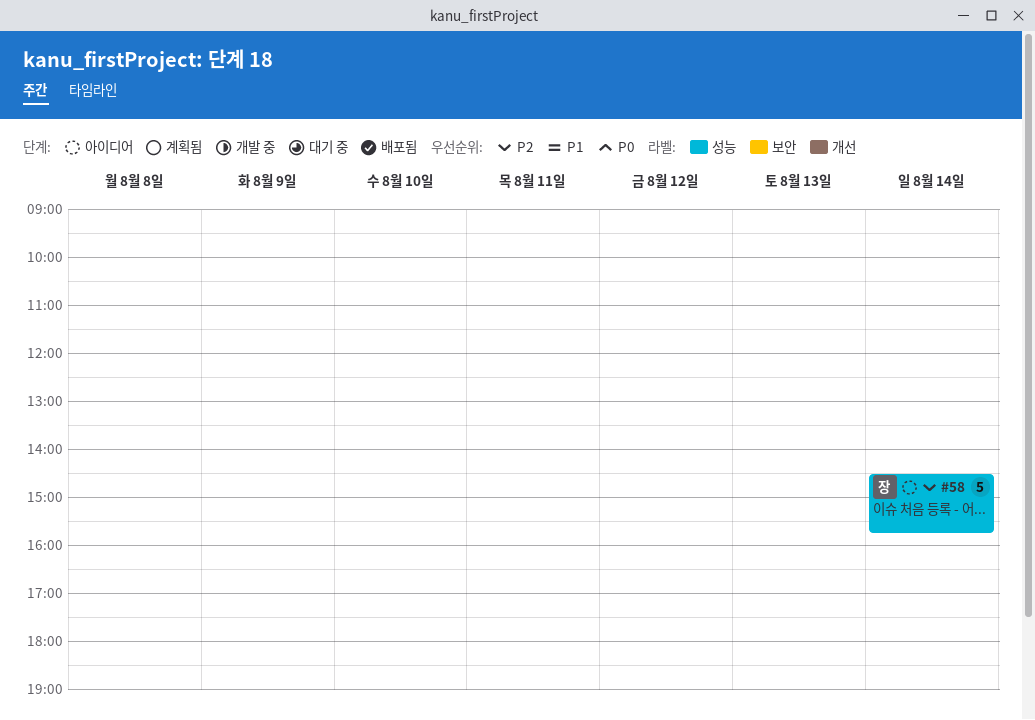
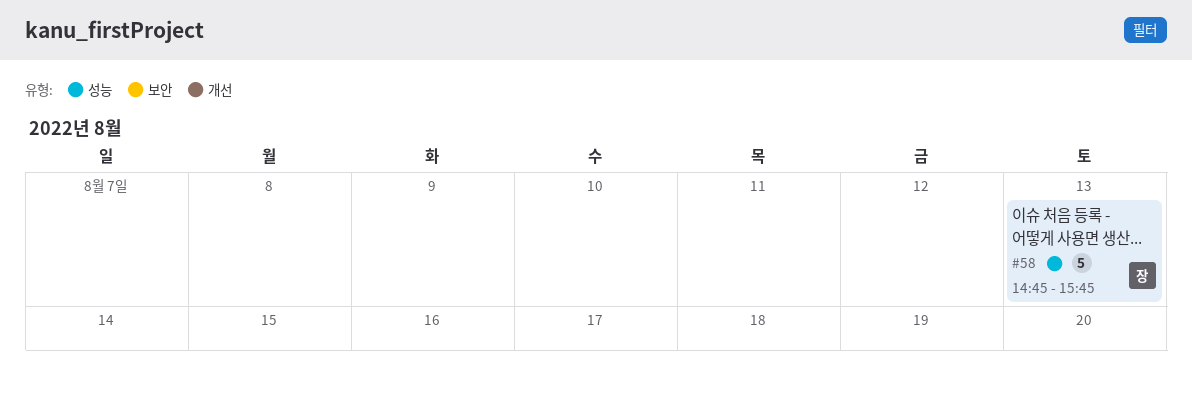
#58, day: Aug 14 -> Aug 13
#58, begins: 14:30 -> 14:45

